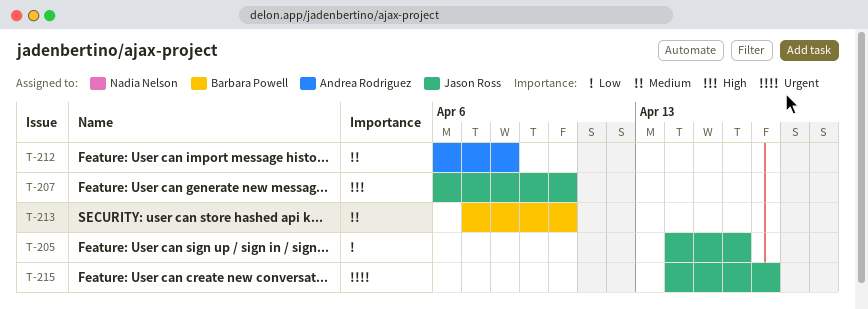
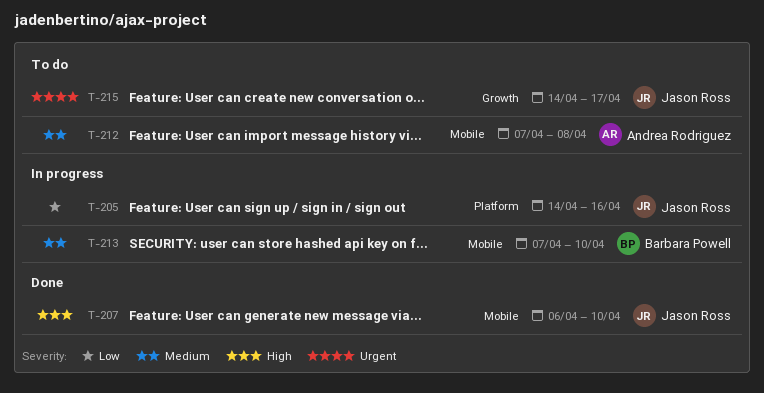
T-212, start: Apr 6 -> Apr 7

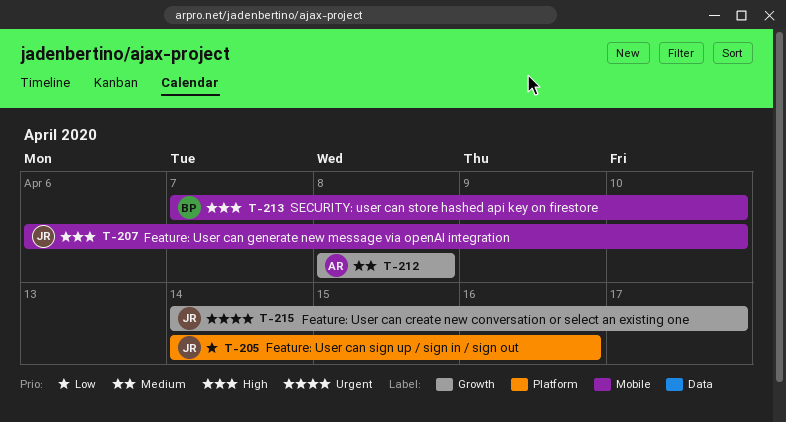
T-212, label: Mobile -> Growth
T-212, start: Apr 7 -> Apr 8
T-213, priority: Medium -> High

